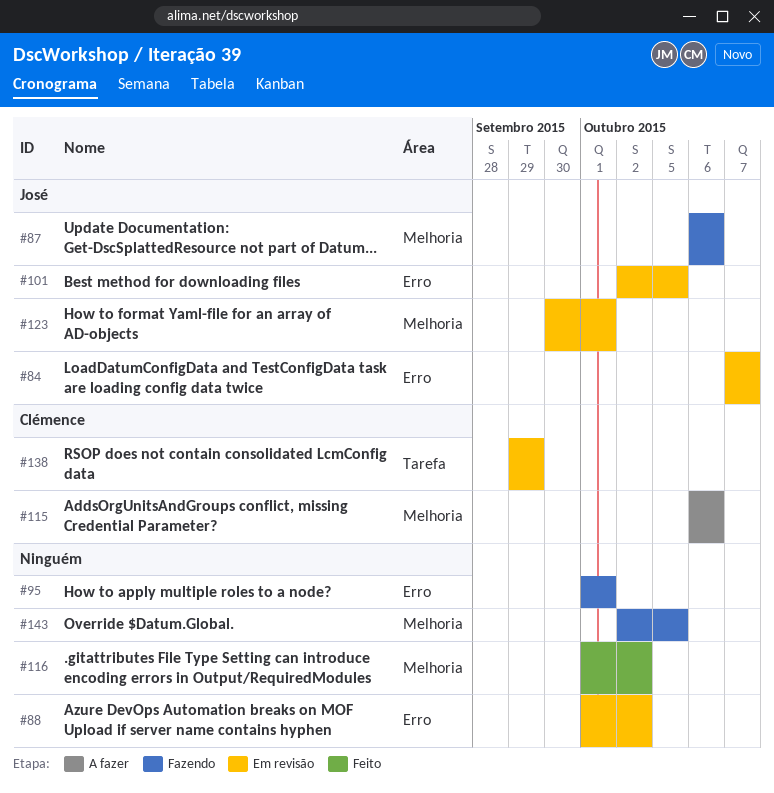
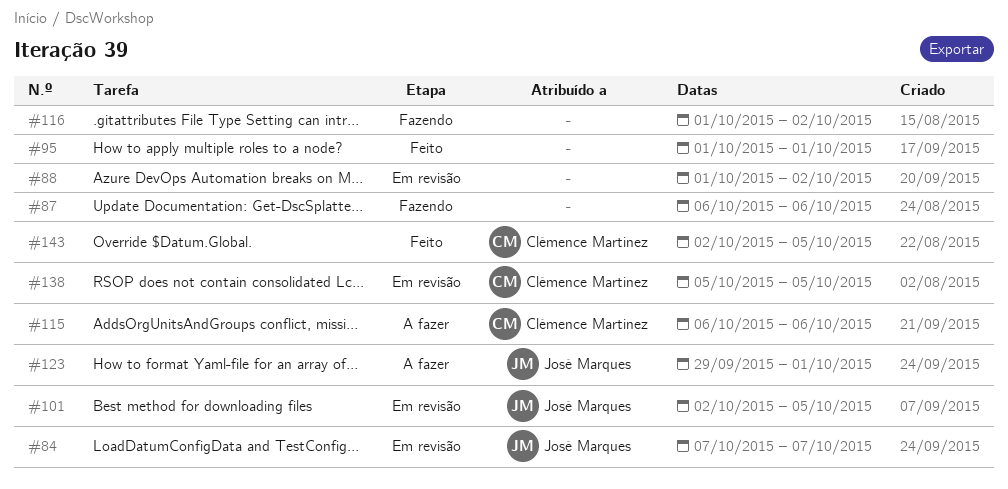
#87, owner: José Marques -> none
#95, status: Fazendo -> Feito
#116, status: Feito -> Fazendo
#123, status: Em revisão -> A fazer
#123, start: Sep 30 -> Sep 29
#138, start: Sep 29 -> Oct 5
#138, due: Sep 29 -> Oct 5
#143, status: Fazendo -> Feito
#143, owner: none -> Clémence Martinez

